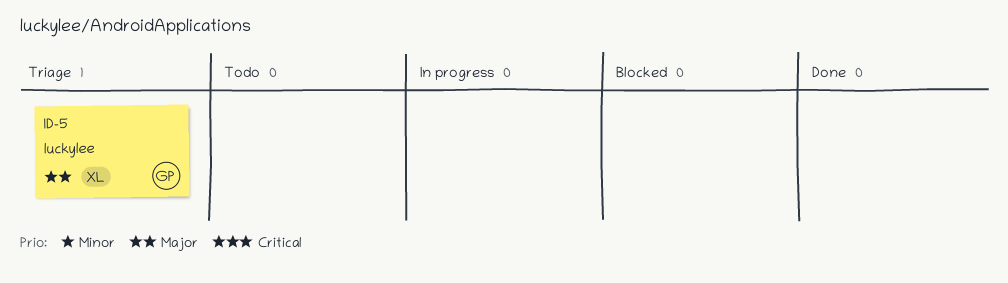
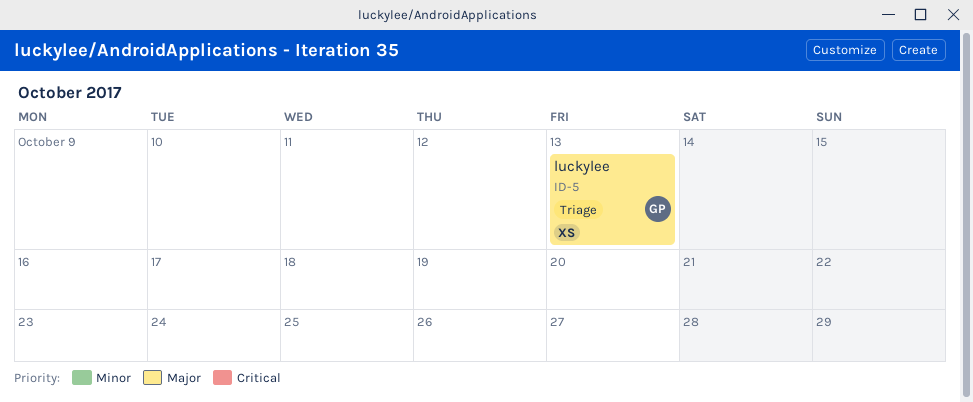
ID-5, estimate: XL -> XS

